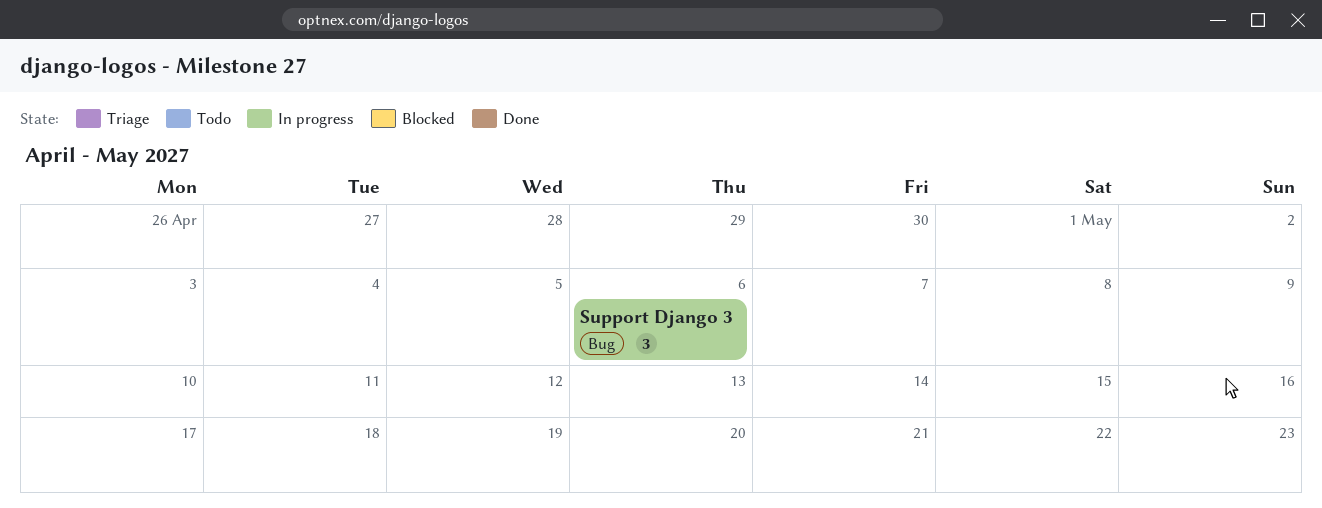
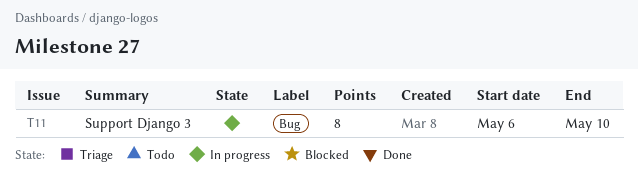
Support Django 3, estimate: 3 -> 8
Support Django 3, due: May 6 -> May 10

